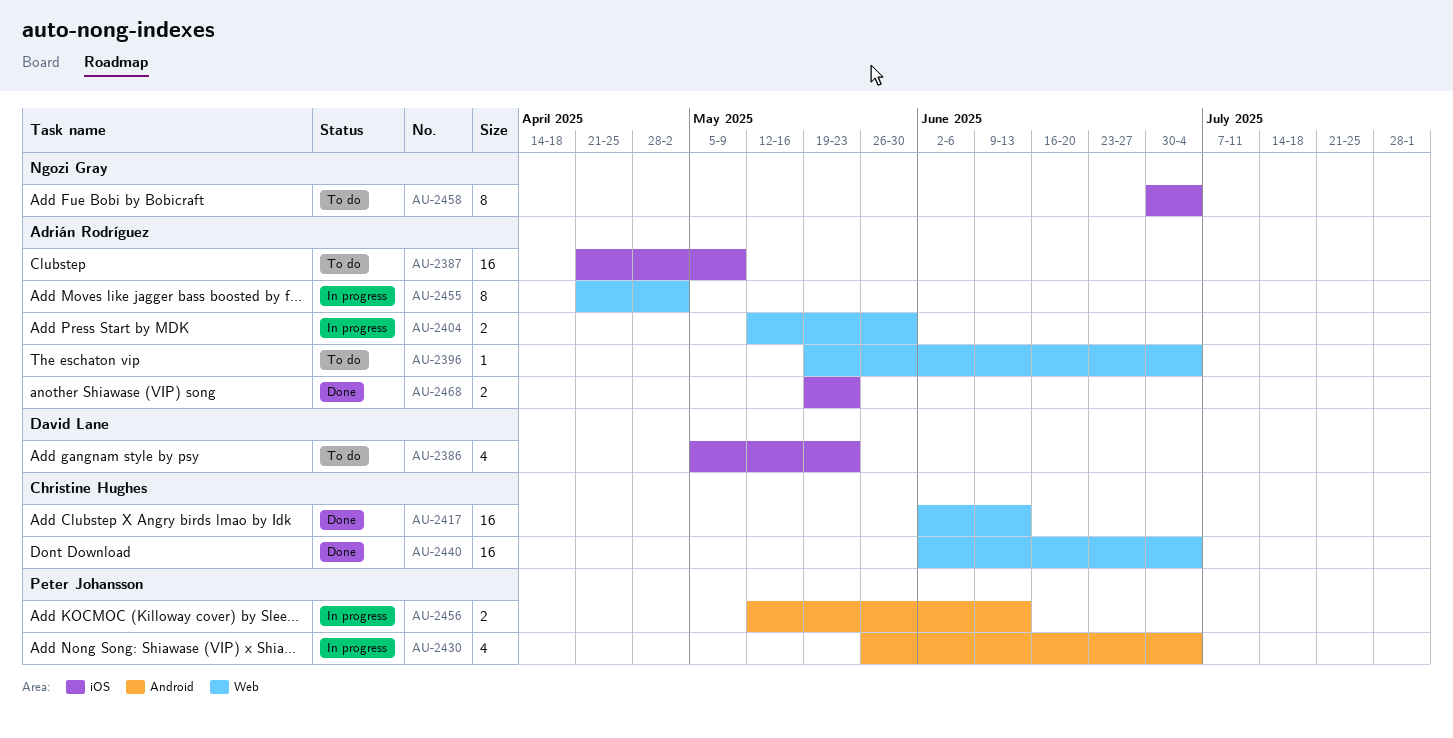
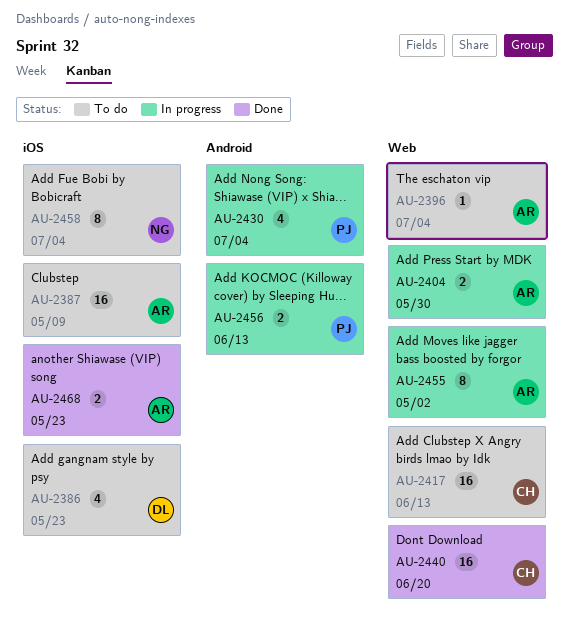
AU-2417, status: Done -> To do
AU-2440, due: Jul 4 -> Jun 20

